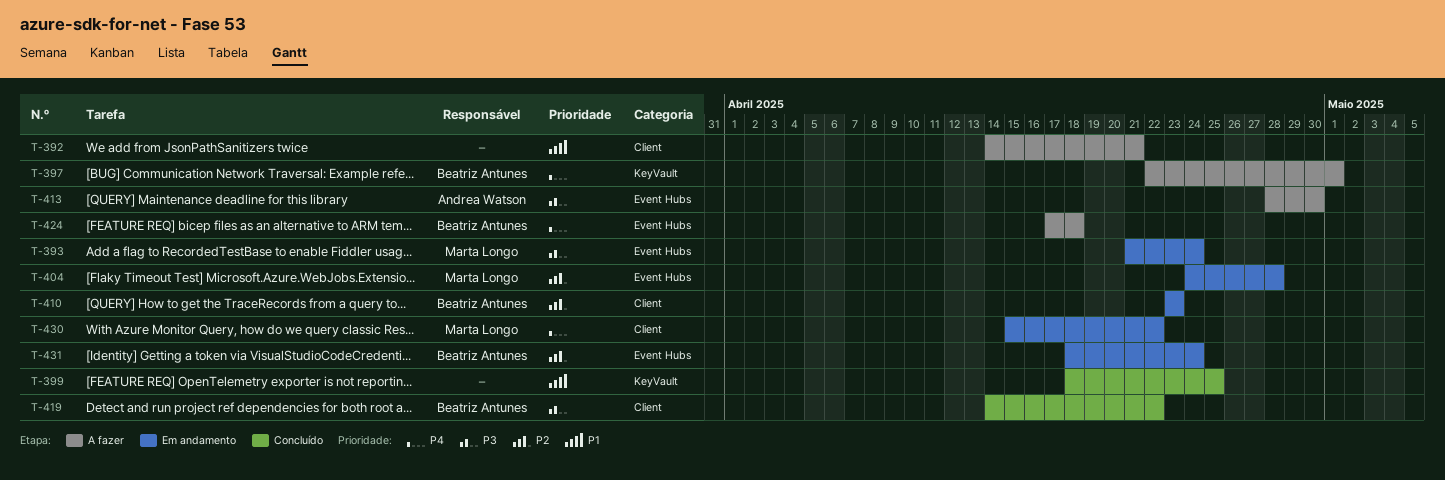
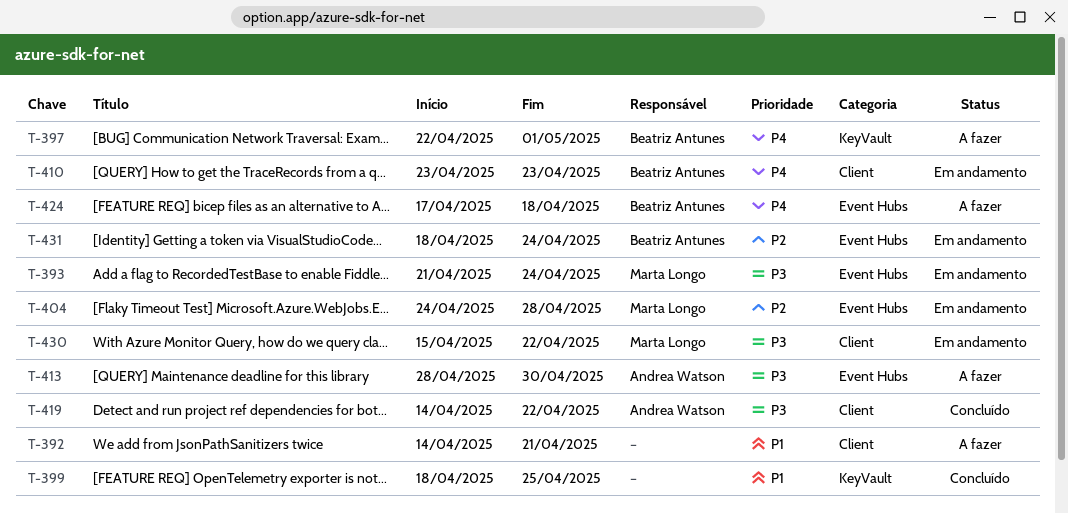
T-410, priority: P2 -> P4
T-419, owner: Beatriz Antunes -> Andrea Watson
T-430, priority: P4 -> P3

